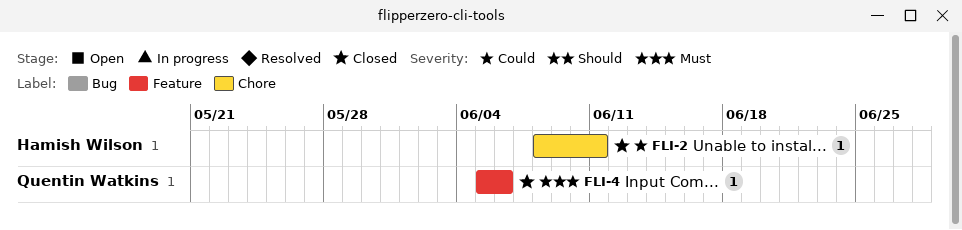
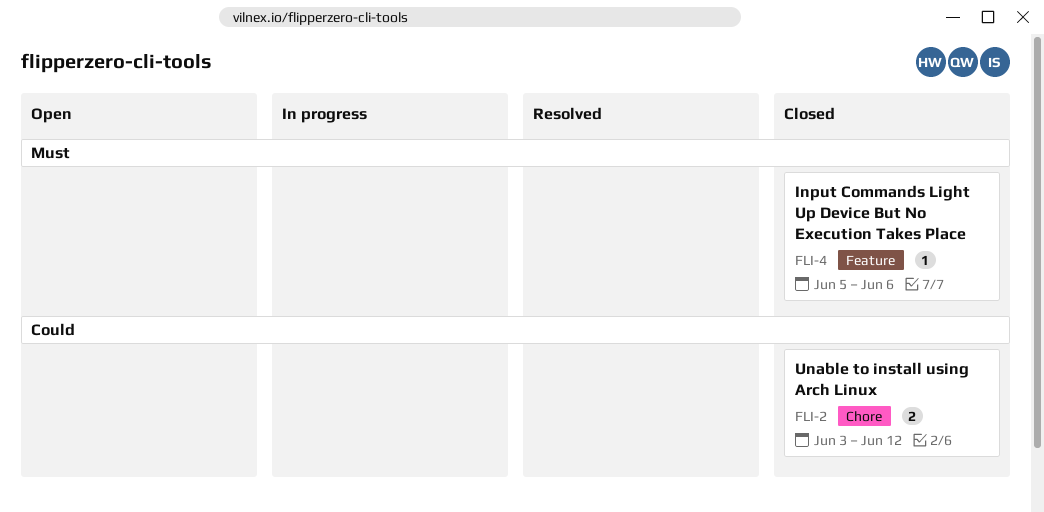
FLI-2, estimate: 1 -> 2
FLI-2, start: Jun 8 -> Jun 3
FLI-2, due: Jun 11 -> Jun 12

